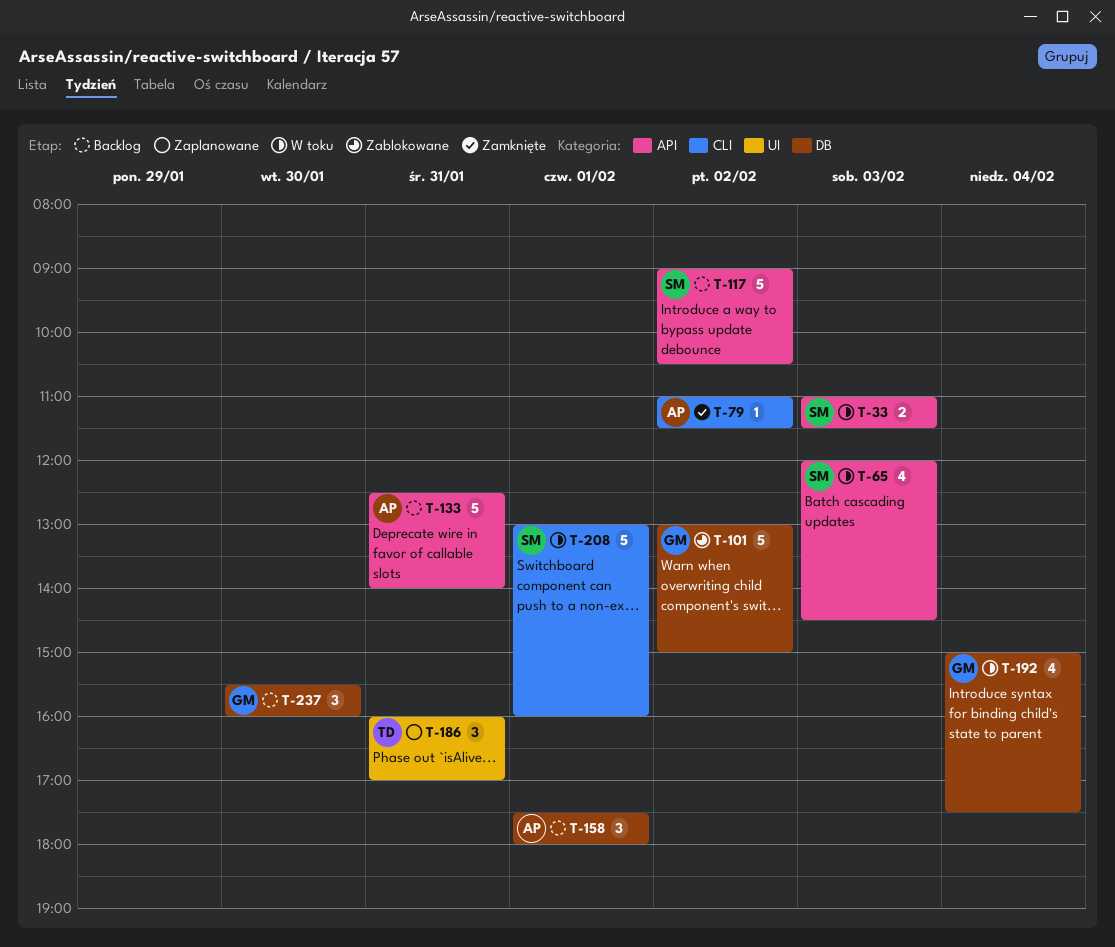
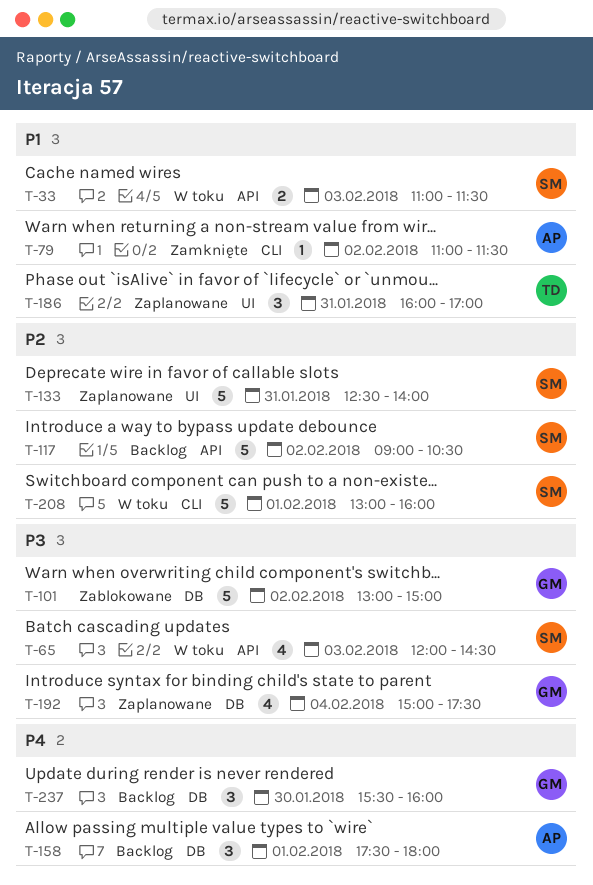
T-133, status: Backlog -> Zaplanowane
T-133, owner: AP -> SM
T-133, label: API -> UI
T-192, status: W toku -> Zaplanowane

